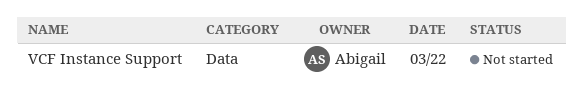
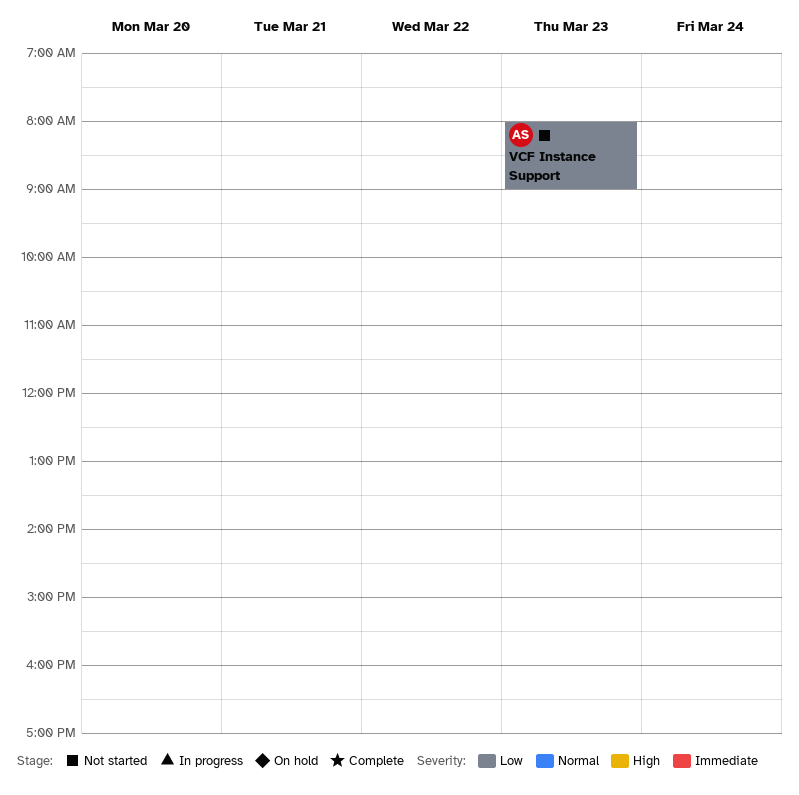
VCF Instance Support, day: Mar 22 -> Mar 23

